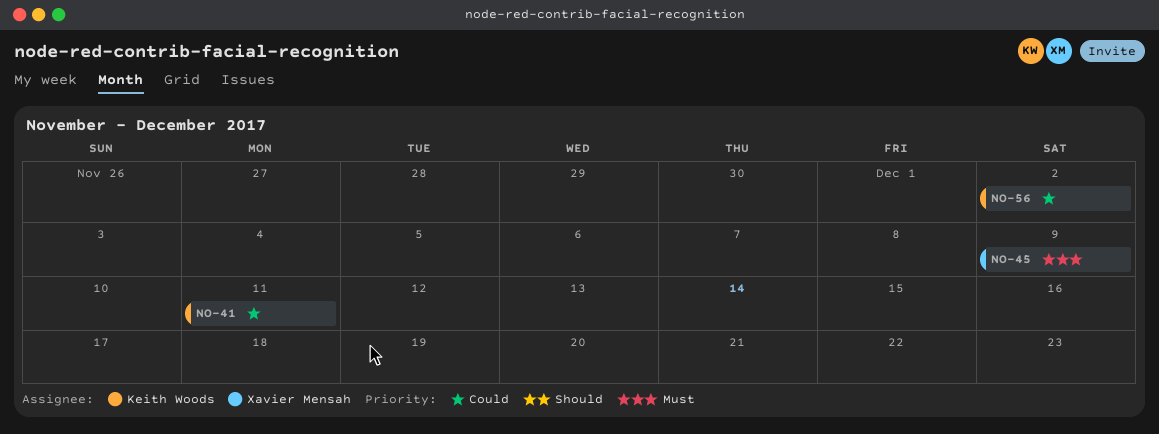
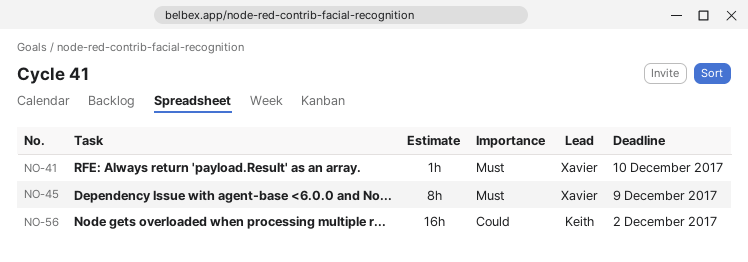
NO-41, owner: Keith Woods -> Xavier Mensah
NO-41, priority: Could -> Must
NO-41, due: Dec 11 -> Dec 10

